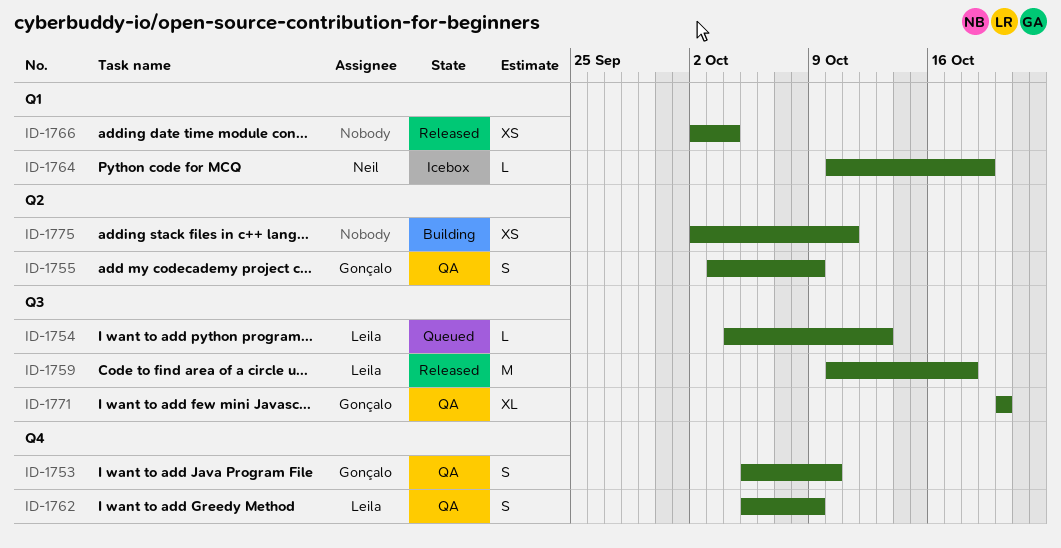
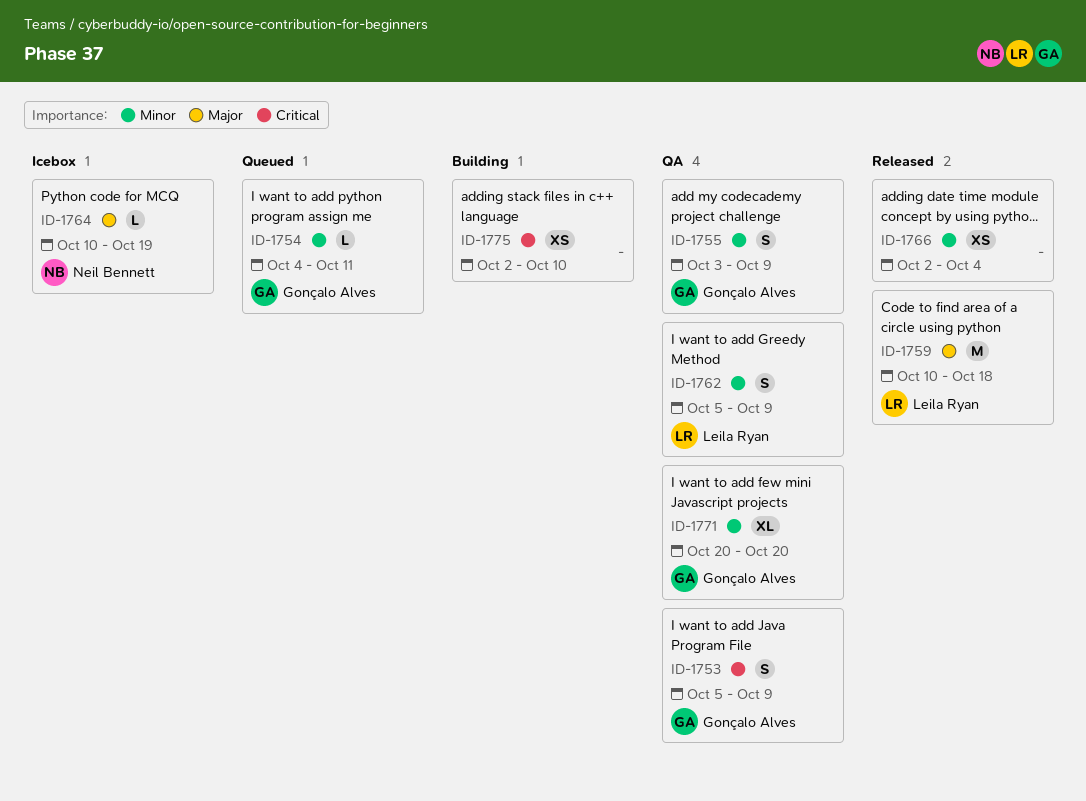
ID-1753, due: Oct 10 -> Oct 9
ID-1754, owner: Leila Ryan -> Gonçalo Alves
ID-1754, due: Oct 13 -> Oct 11
ID-1775, due: Oct 11 -> Oct 10

